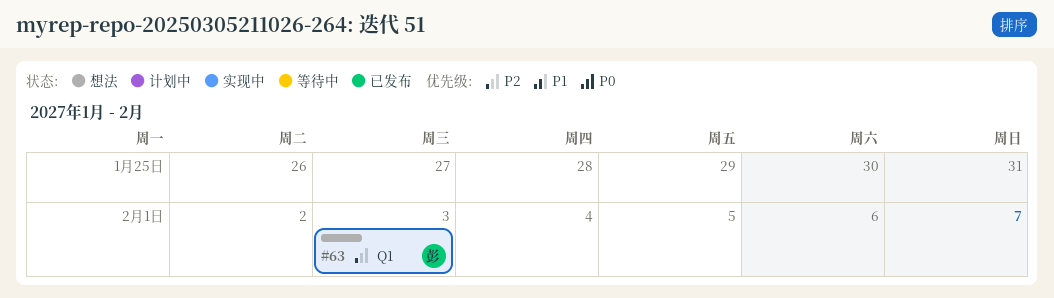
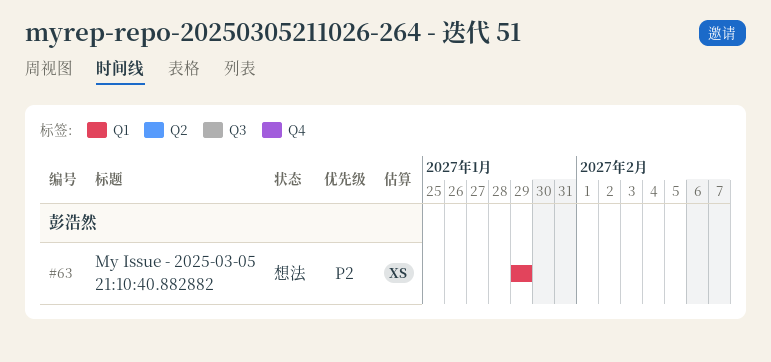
#63, due: Feb 3 -> Jan 29

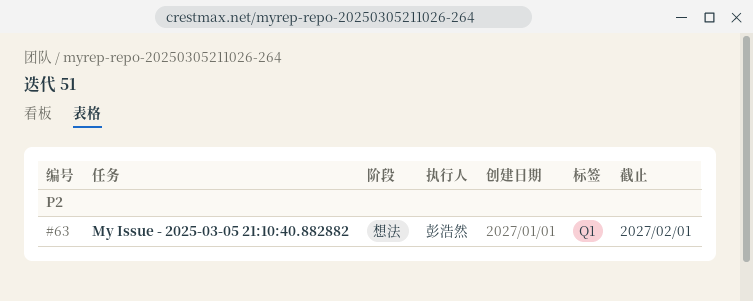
#63, due: Jan 29 -> Feb 1

